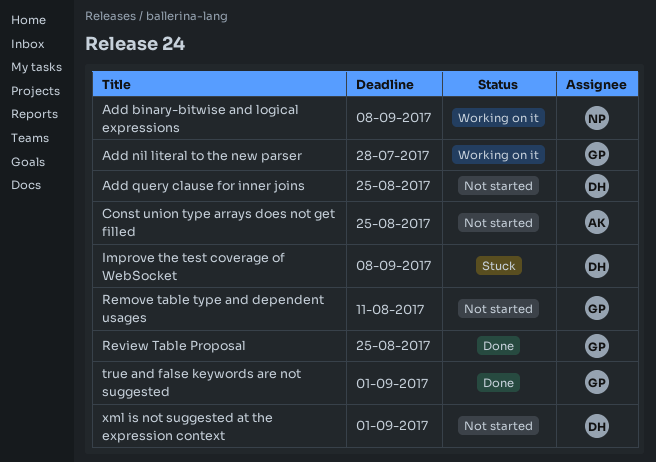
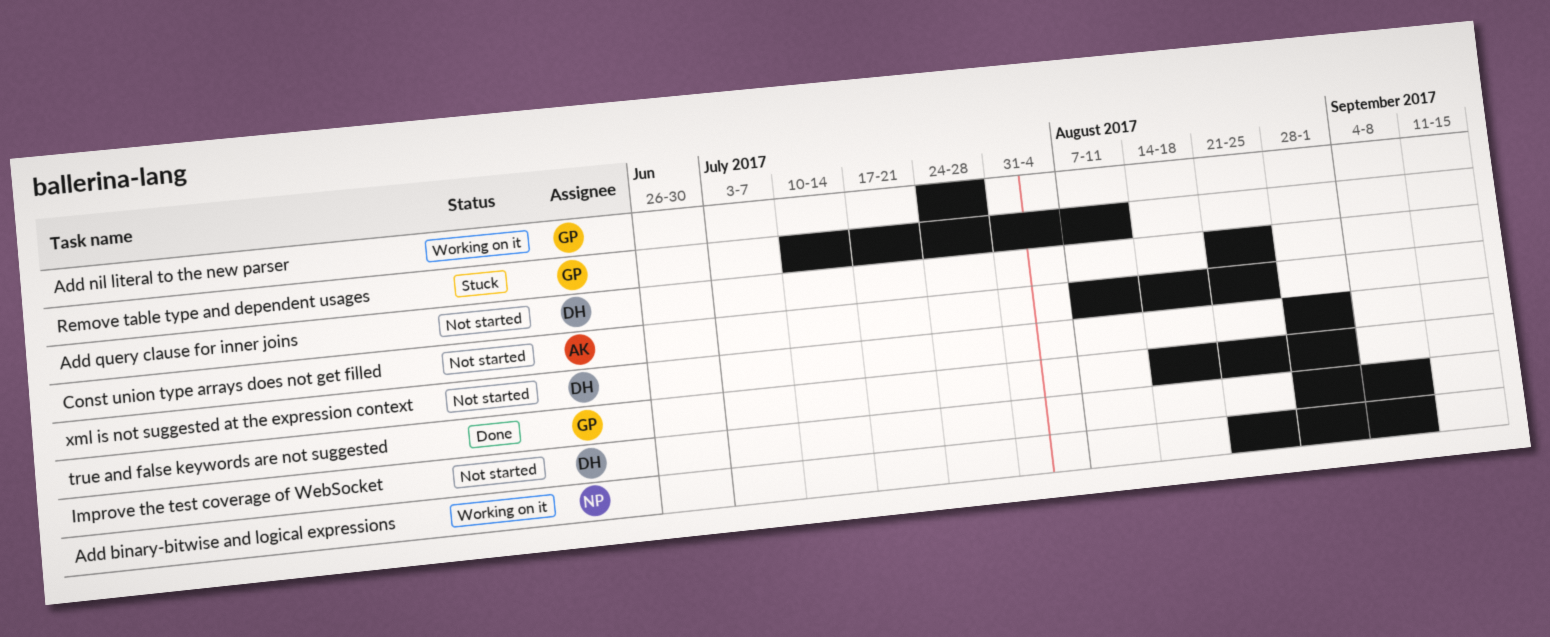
Improve the test coverage of WebSocket, status: Stuck -> Not started
Remove table type and dependent usages, status: Not started -> Stuck
Review Table Proposal: present -> none

